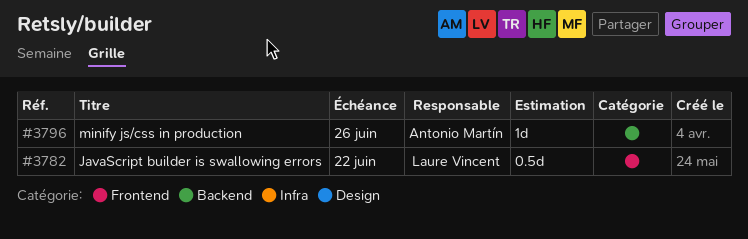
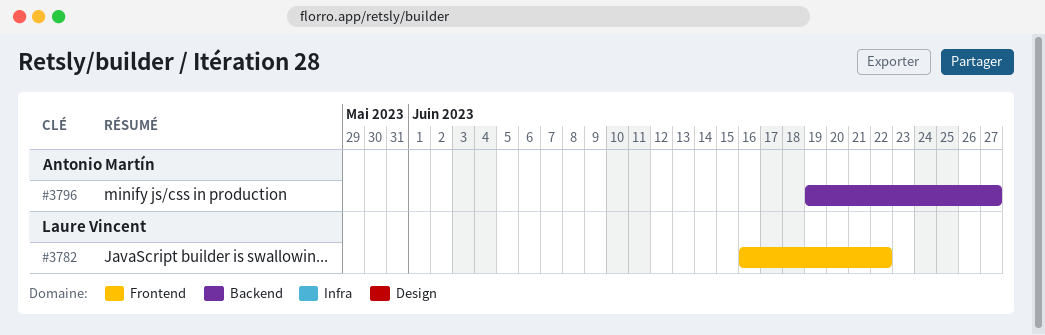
#3796, due: Jun 26 -> Jun 27

